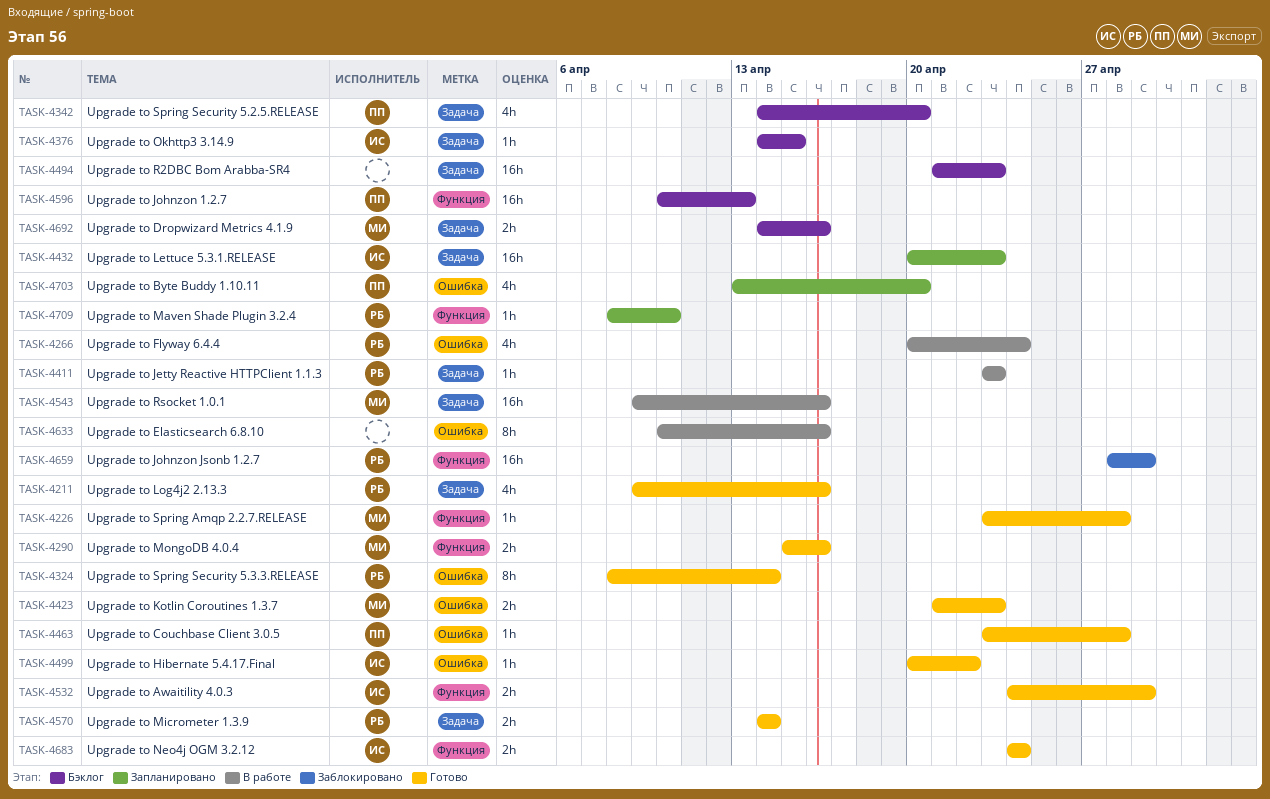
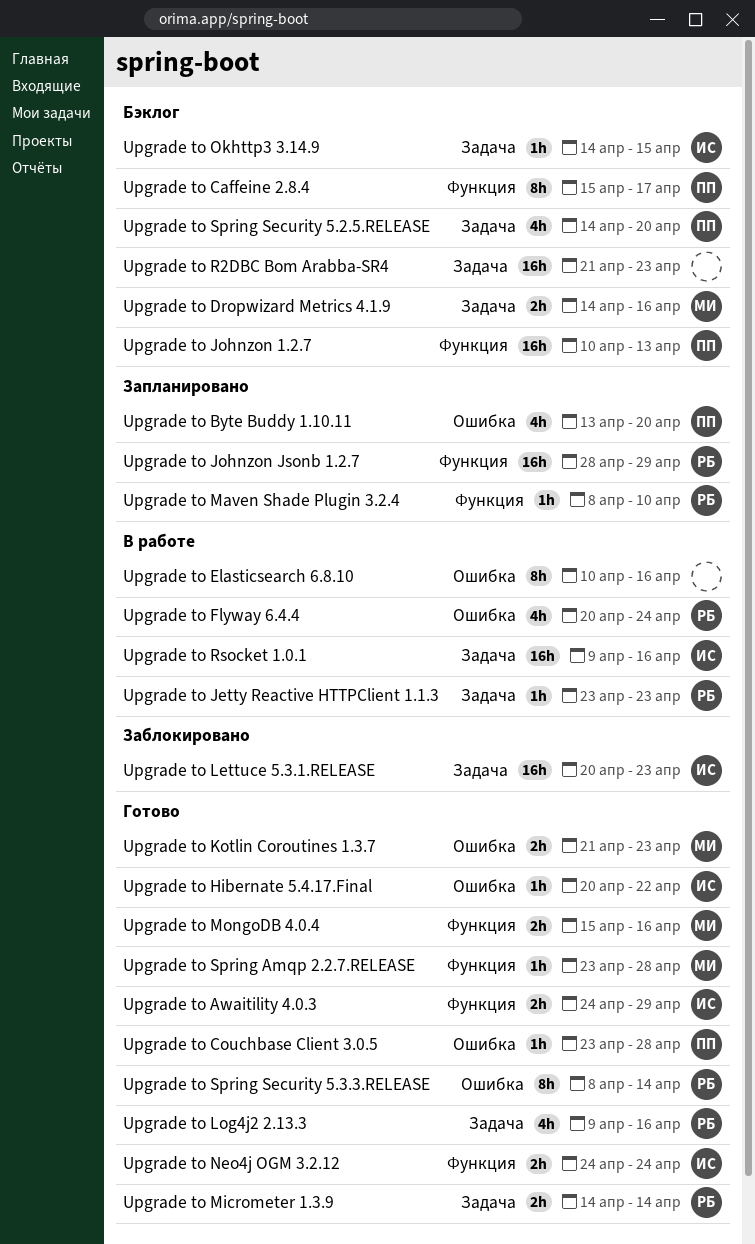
Upgrade to Caffeine 2.8.4: none -> present
Upgrade to Johnzon Jsonb 1.2.7, status: Заблокировано -> Запланировано
Upgrade to Lettuce 5.3.1.RELEASE, status: Запланировано -> Заблокировано
Upgrade to Rsocket 1.0.1, owner: МИ -> ИС

